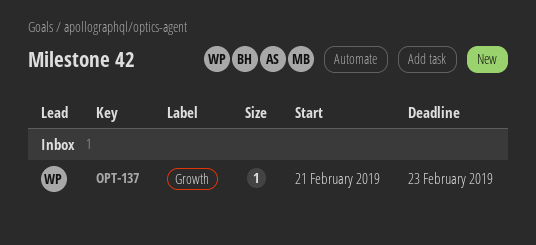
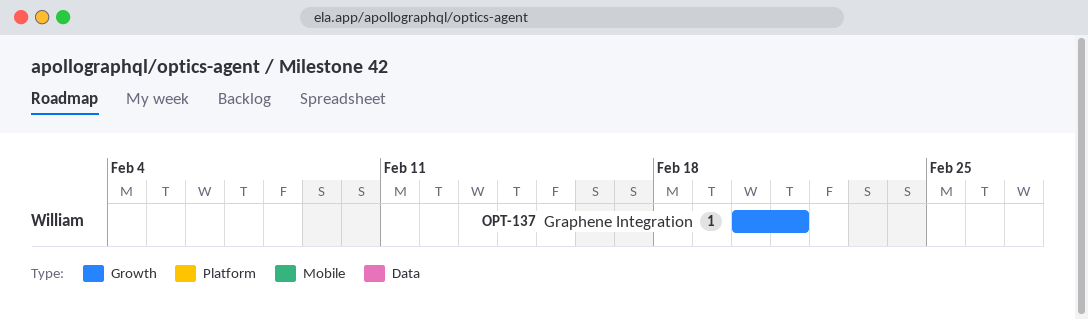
OPT-137, start: Feb 21 -> Feb 20
OPT-137, due: Feb 23 -> Feb 21

